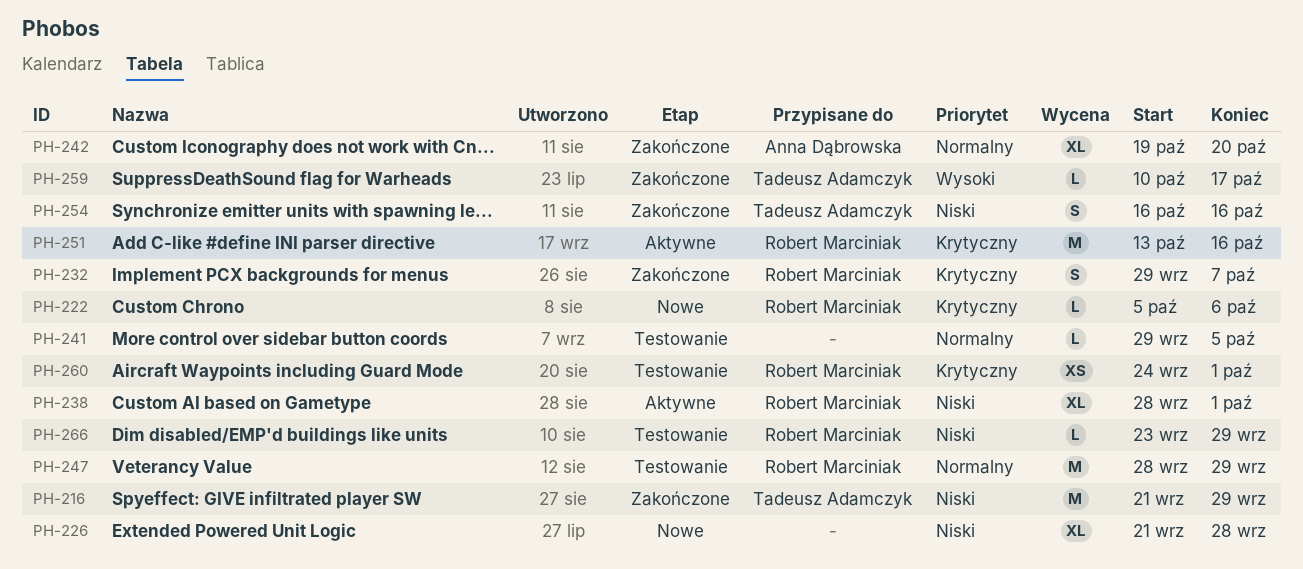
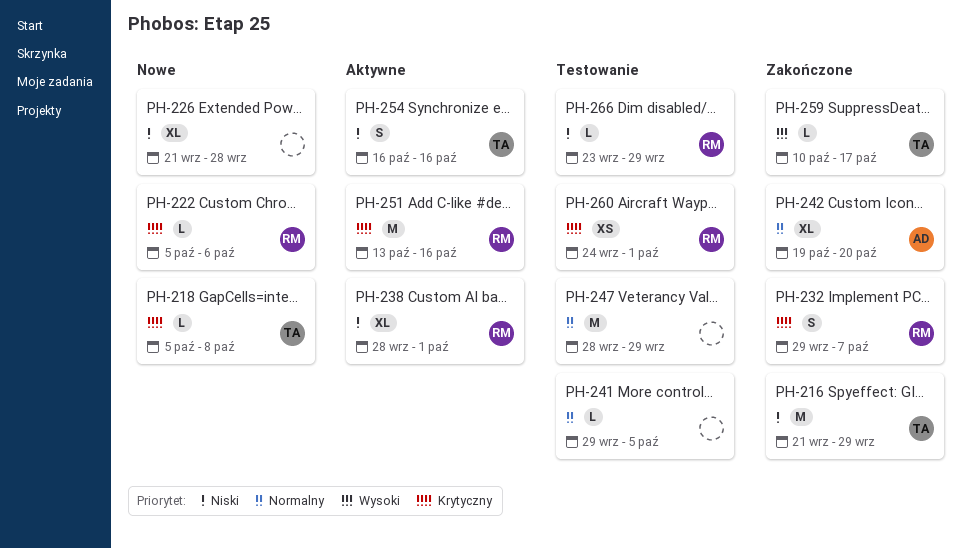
PH-218: none -> present
PH-247, owner: Robert Marciniak -> none
PH-254, status: Zakończone -> Aktywne

